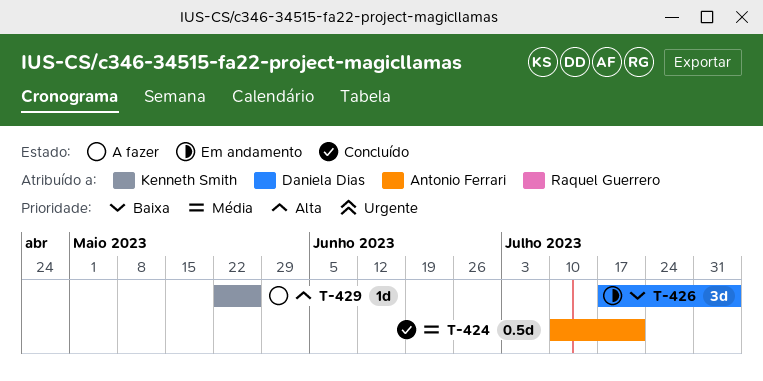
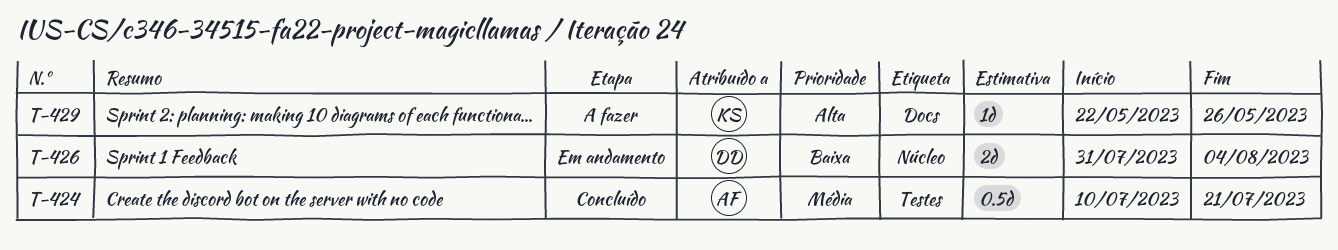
T-426, estimate: 3d -> 2d
T-426, start: Jul 17 -> Jul 31

